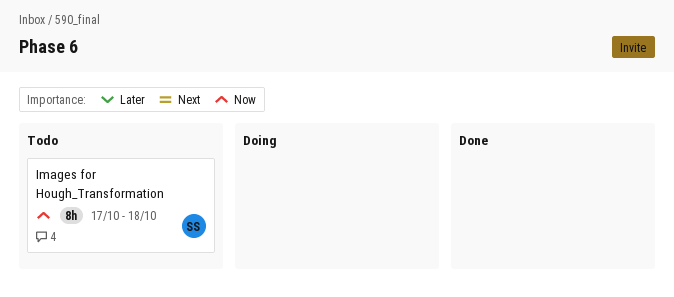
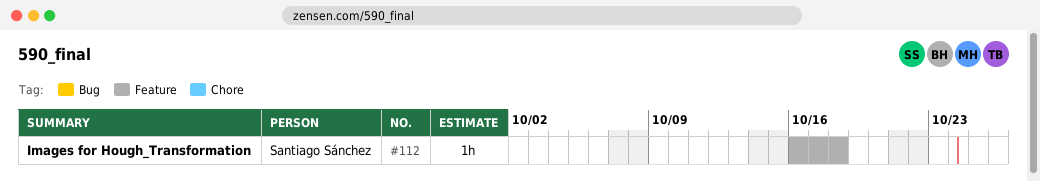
Images for Hough_Transformation, estimate: 8h -> 1h
Images for Hough_Transformation, start: Oct 17 -> Oct 16

